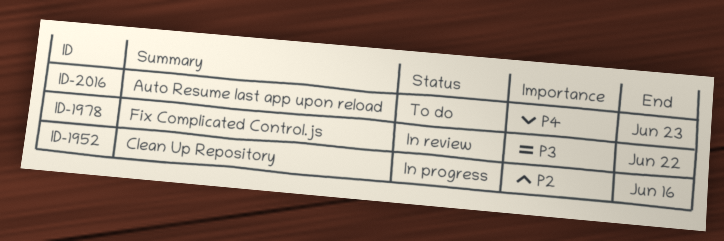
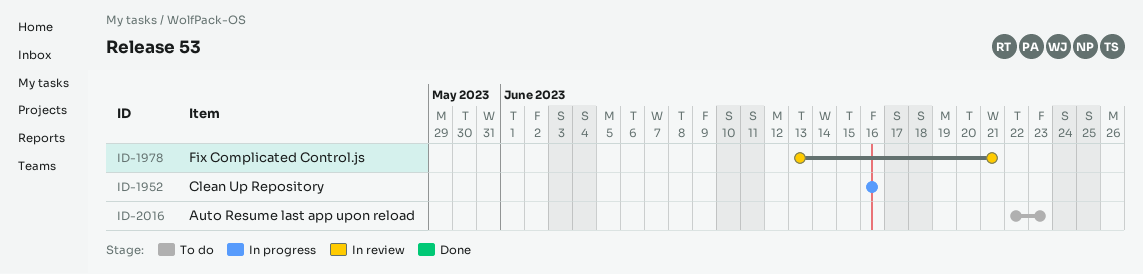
ID-1978, due: Jun 22 -> Jun 21

